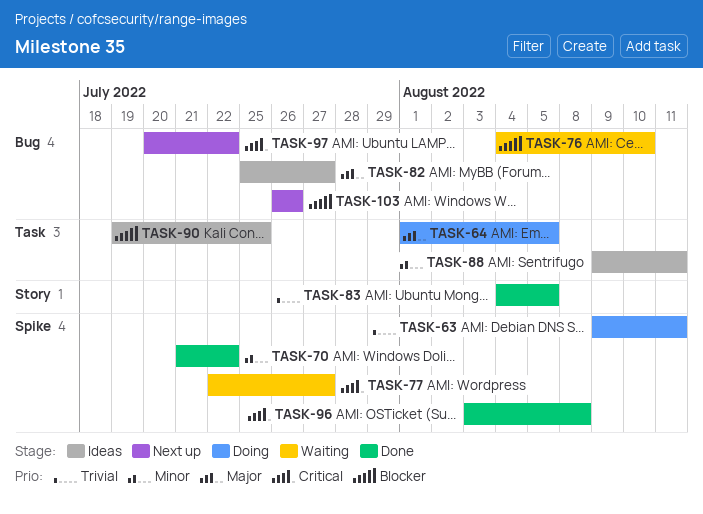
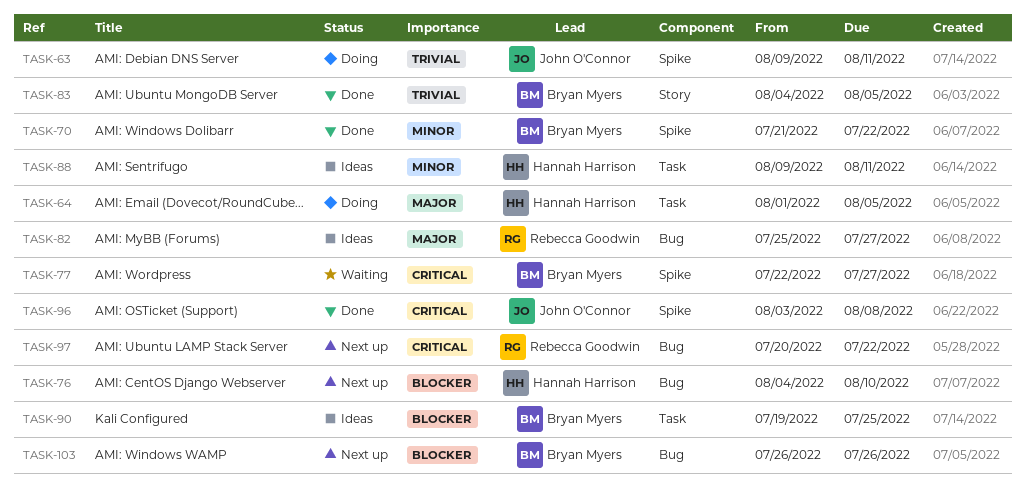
TASK-76, status: Waiting -> Next up

